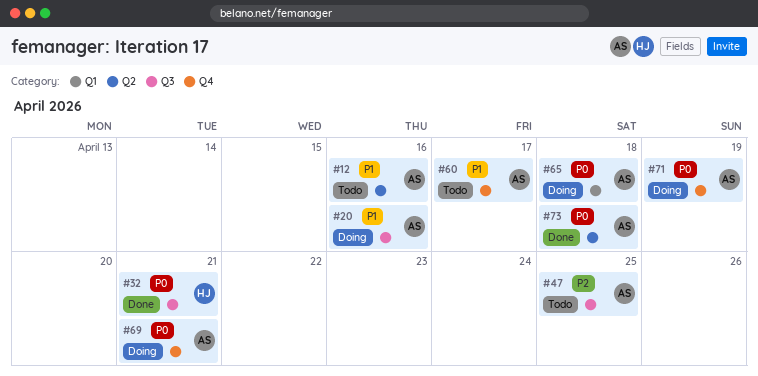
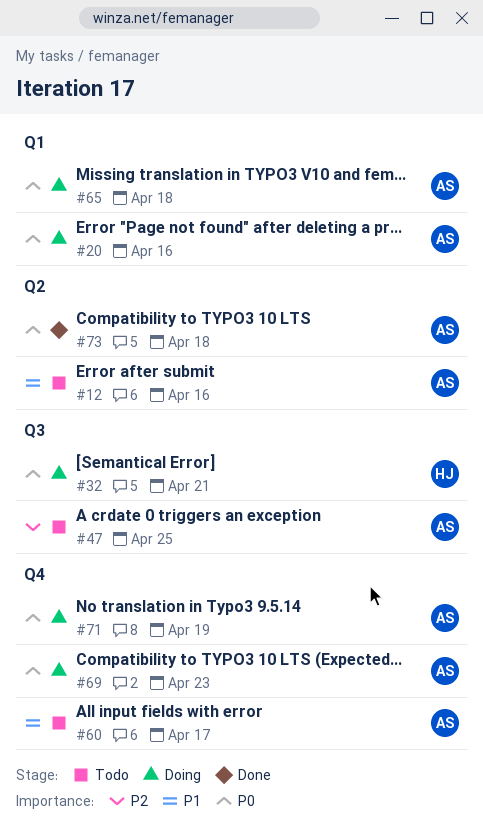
#20, priority: P1 -> P0
#20, label: Q3 -> Q1
#32, status: Done -> Doing
#69, due: Apr 21 -> Apr 23

